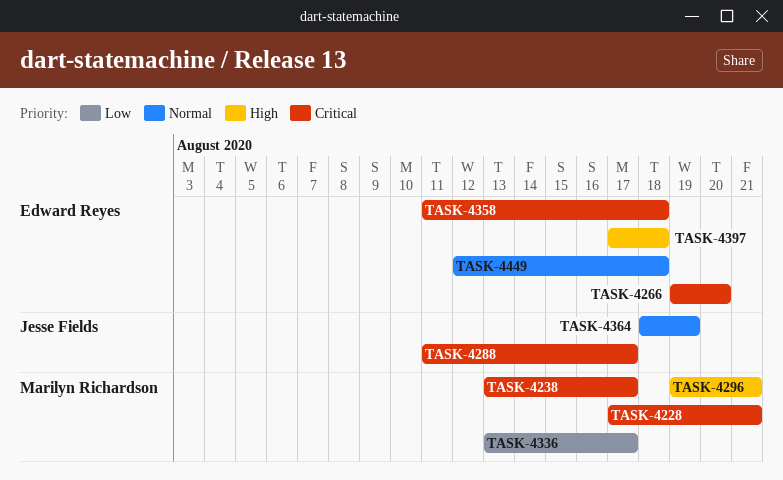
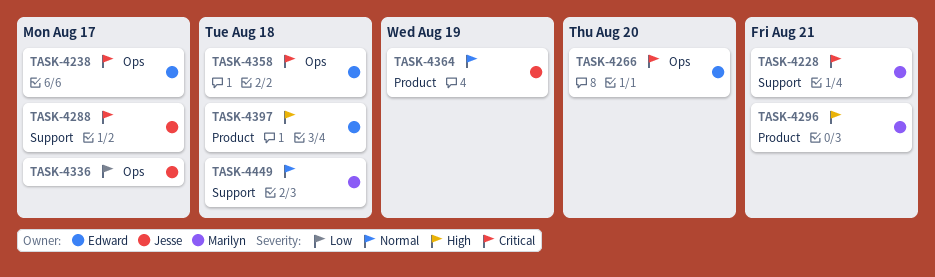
TASK-4238, owner: Marilyn Richardson -> Edward Reyes
TASK-4336, owner: Marilyn Richardson -> Jesse Fields
TASK-4449, owner: Edward Reyes -> Marilyn Richardson

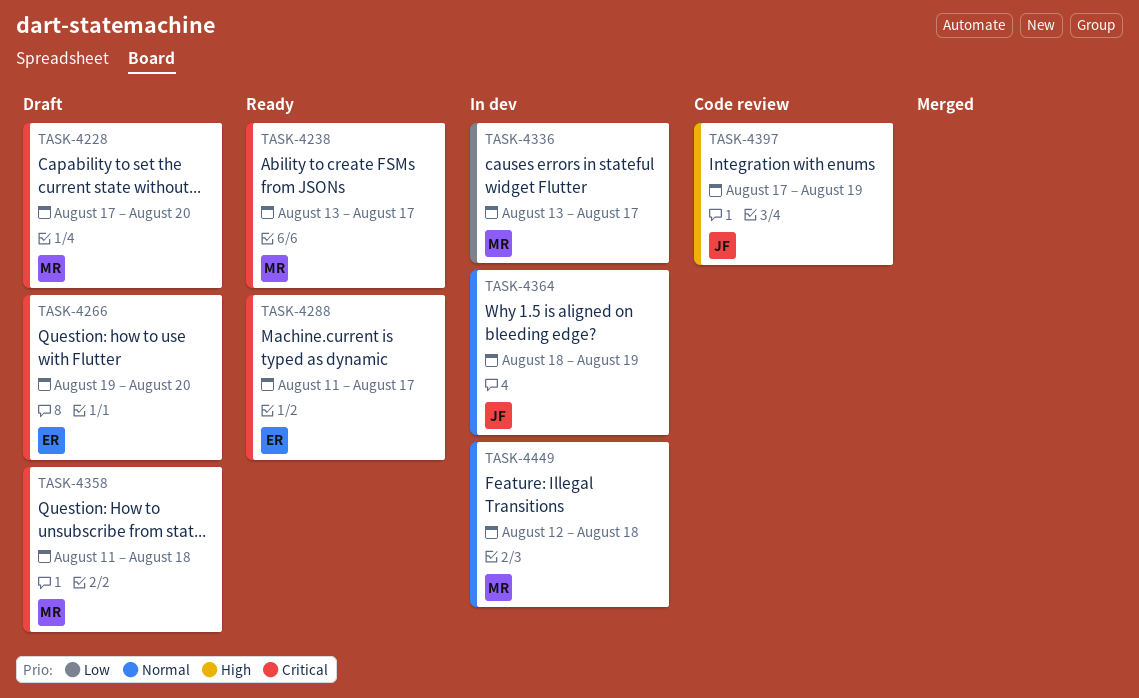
TASK-4228, due: Aug 21 -> Aug 20
TASK-4238, owner: Edward -> Marilyn
TASK-4288, owner: Jesse -> Edward
TASK-4296: present -> none
TASK-4336, owner: Jesse -> Marilyn
TASK-4358, owner: Edward -> Marilyn
TASK-4397, owner: Edward -> Jesse
TASK-4397, due: Aug 18 -> Aug 19

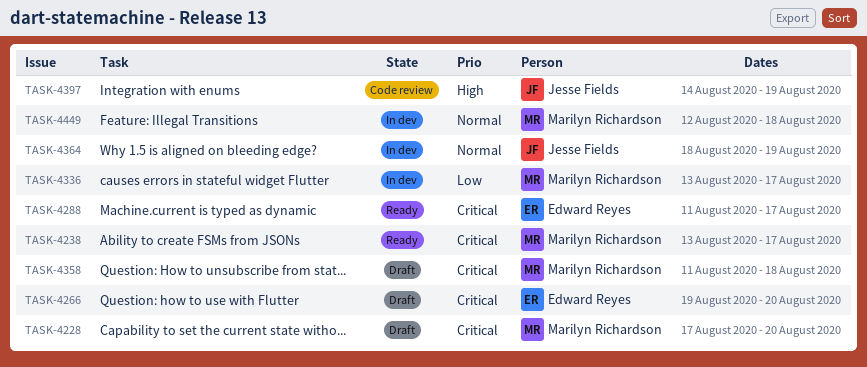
TASK-4397, start: Aug 17 -> Aug 14

